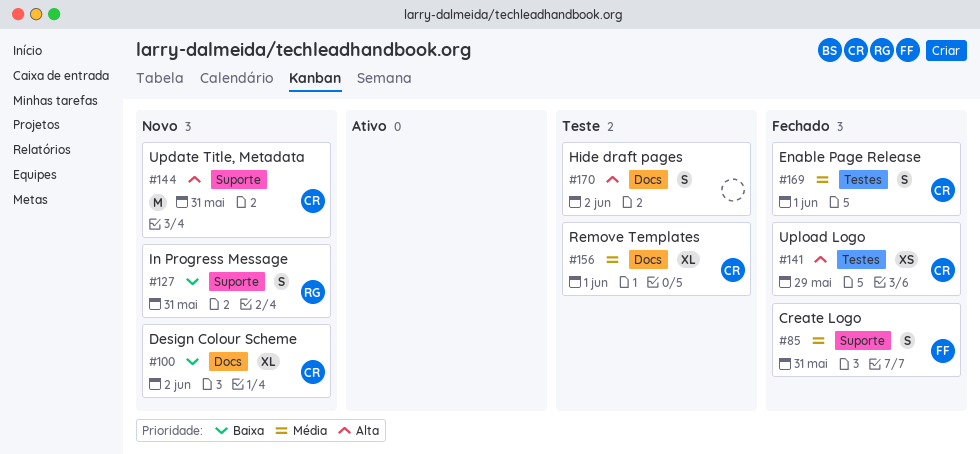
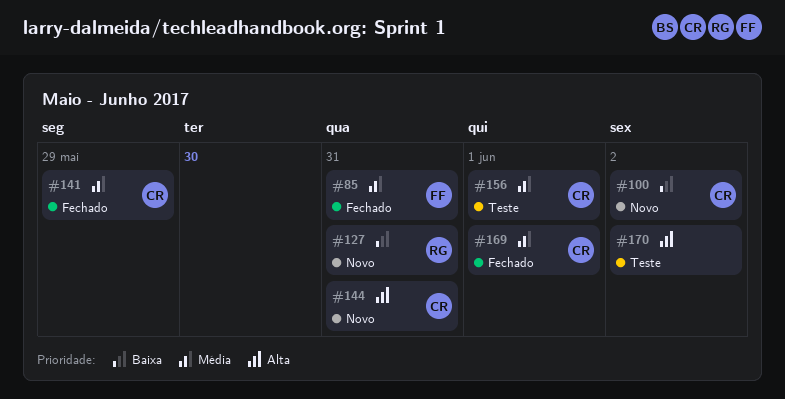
#141, priority: Alta -> Média

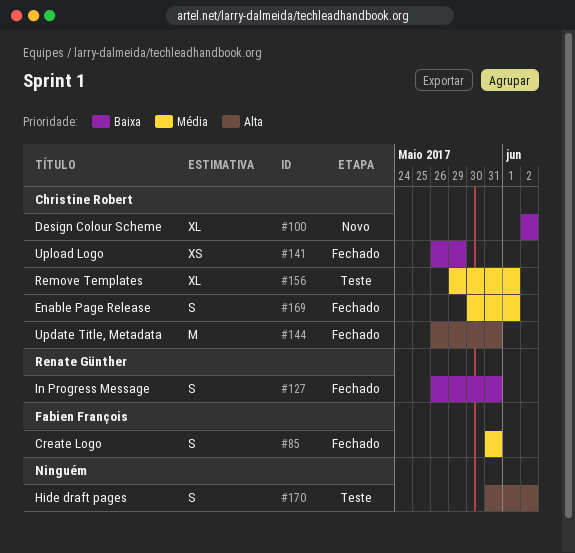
#127, status: Novo -> Fechado
#141, priority: Média -> Baixa
#144, status: Novo -> Fechado

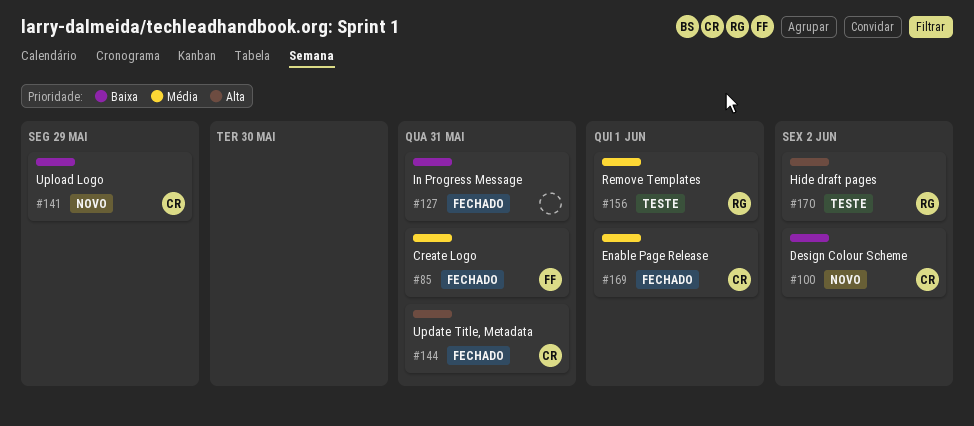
#127, owner: Renate Günther -> none
#141, status: Fechado -> Novo
#156, owner: Christine Robert -> Renate Günther
#170, owner: none -> Renate Günther

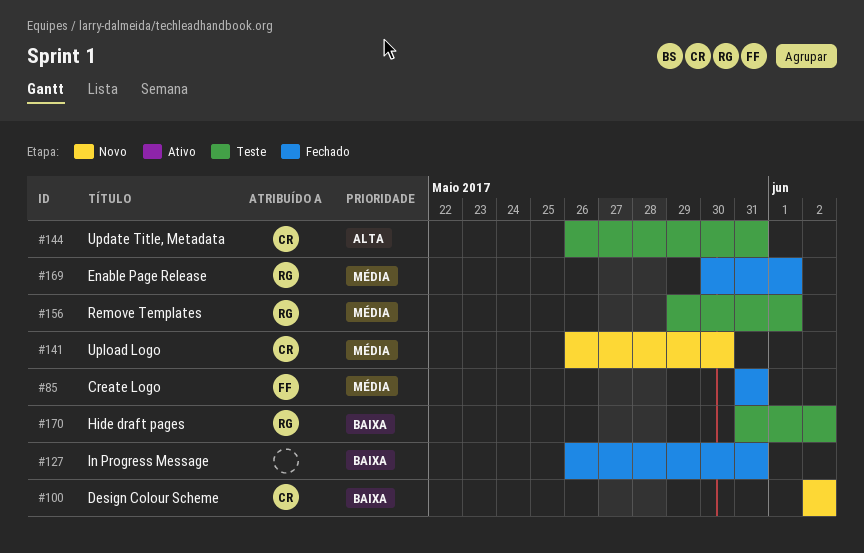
#141, priority: Baixa -> Média
#141, due: May 29 -> May 30
#144, status: Fechado -> Teste
#169, owner: CR -> RG
#170, priority: Alta -> Baixa

